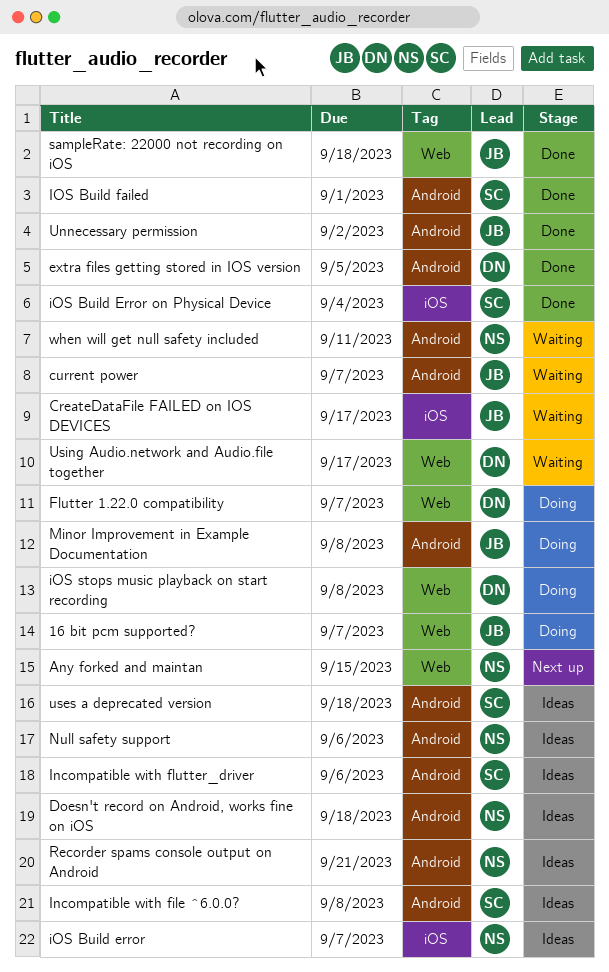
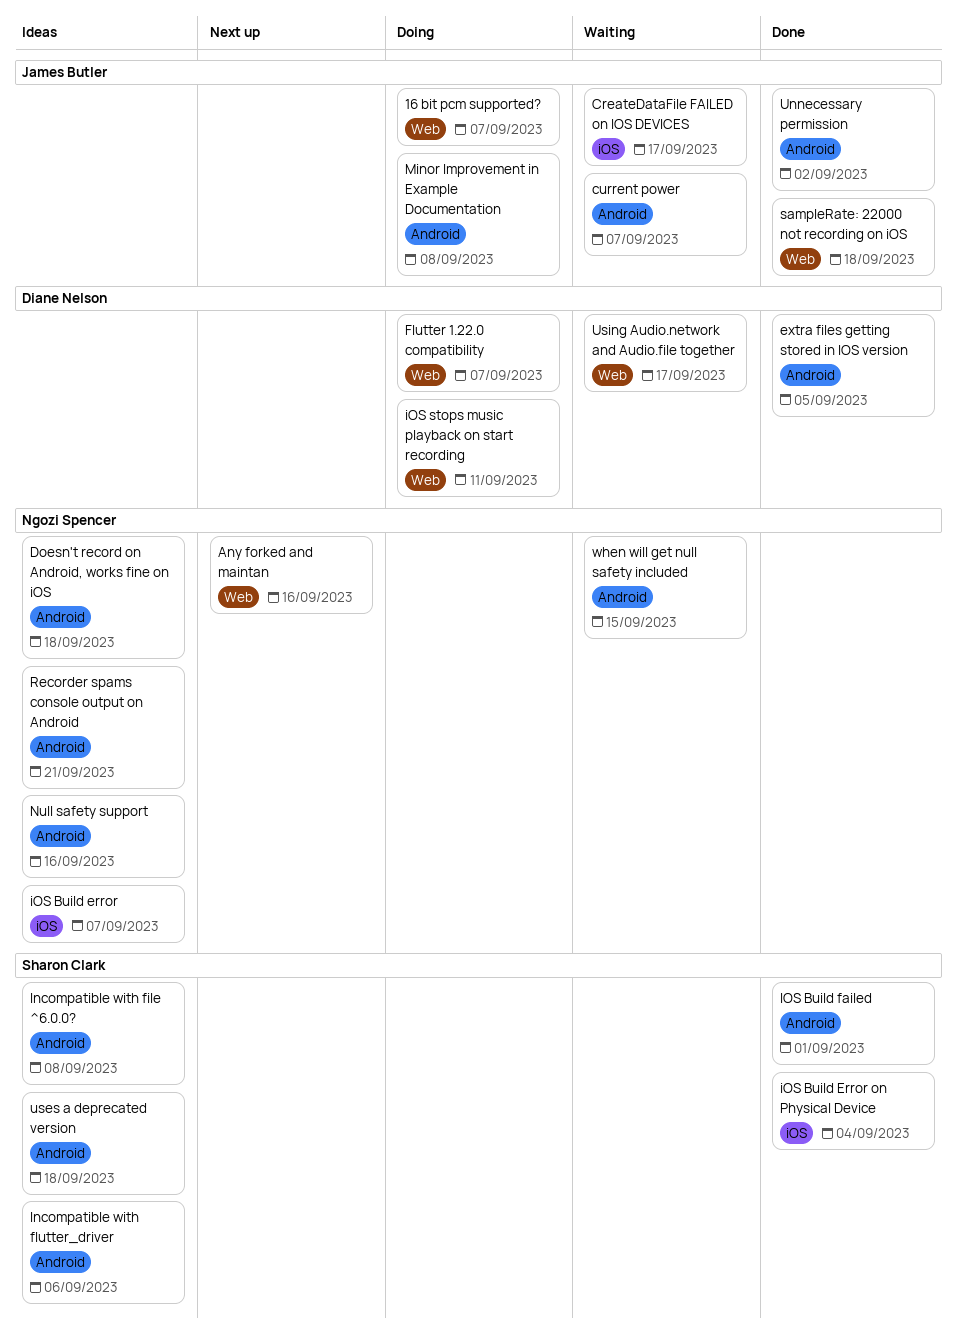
Any forked and maintan, due: Sep 15 -> Sep 16
iOS stops music playback on start recording, due: Sep 8 -> Sep 11
Null safety support, due: Sep 6 -> Sep 16
when will get null safety included, due: Sep 11 -> Sep 15

